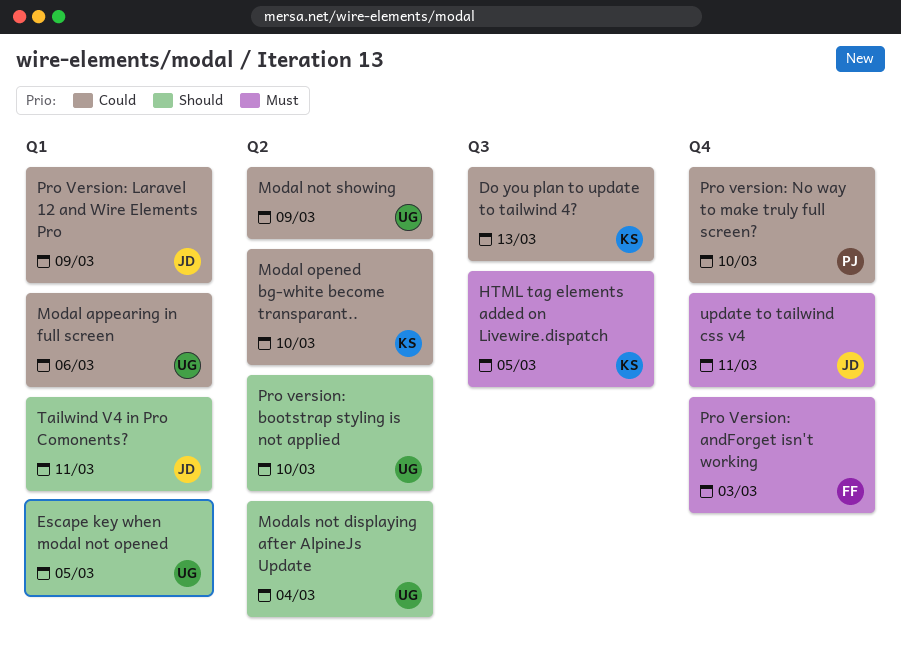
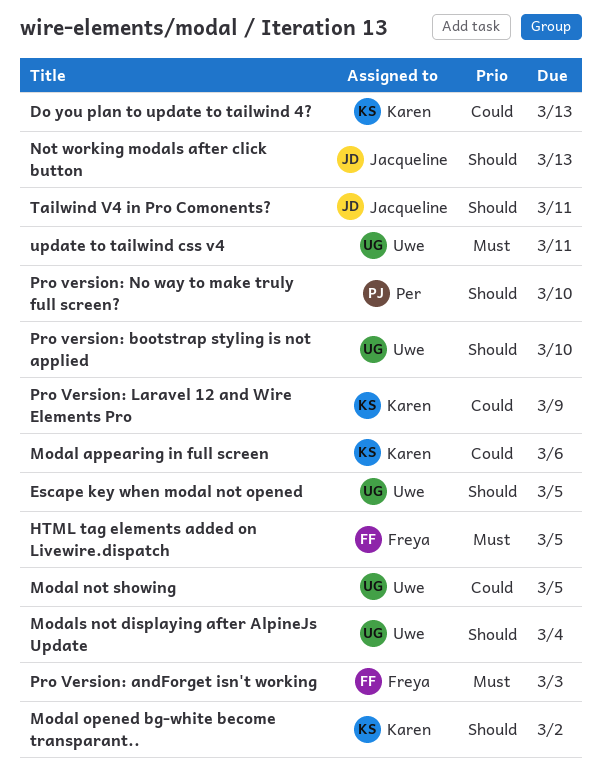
HTML tag elements added on Livewire.dispatch, owner: Karen -> Freya
Modal appearing in full screen, owner: Uwe -> Karen
Modal not showing, due: Mar 9 -> Mar 5
Modal opened bg-white become transparant.., priority: Could -> Should
Modal opened bg-white become transparant.., due: Mar 10 -> Mar 2
Not working modals after click button: none -> present
Pro Version: Laravel 12 and Wire Elements Pro, owner: Jacqueline -> Karen
Pro version: No way to make truly full screen?, priority: Could -> Should
update to tailwind css v4, owner: Jacqueline -> Uwe

